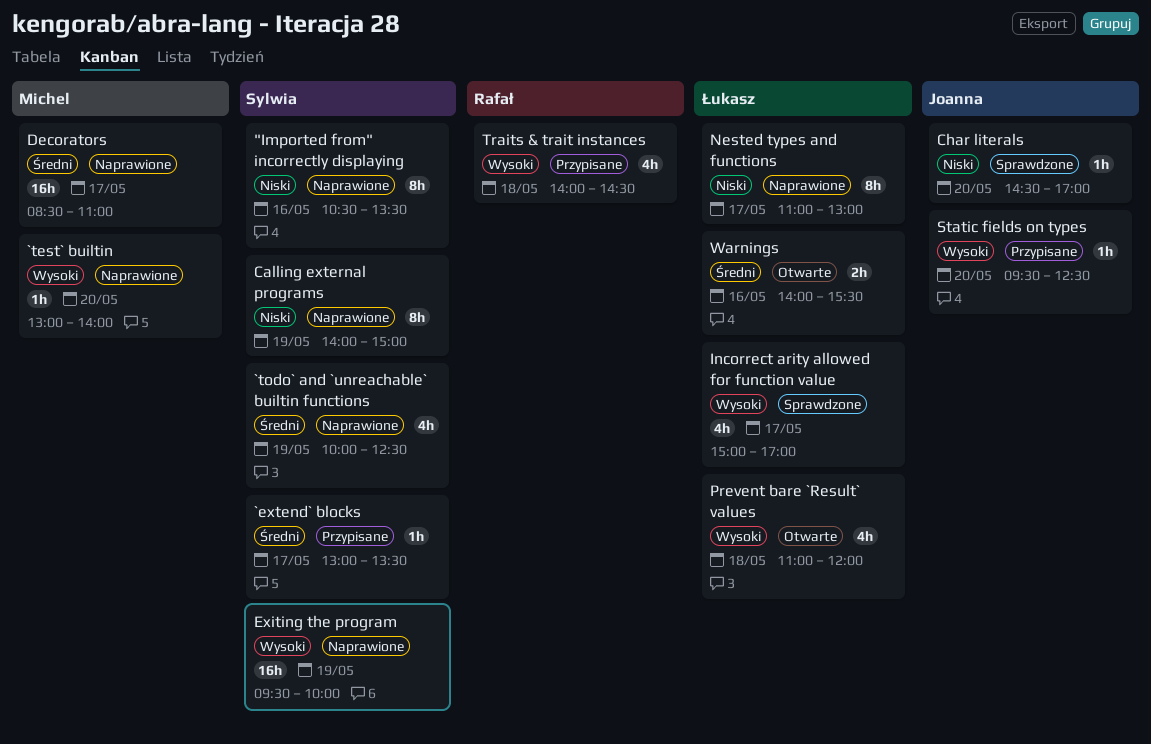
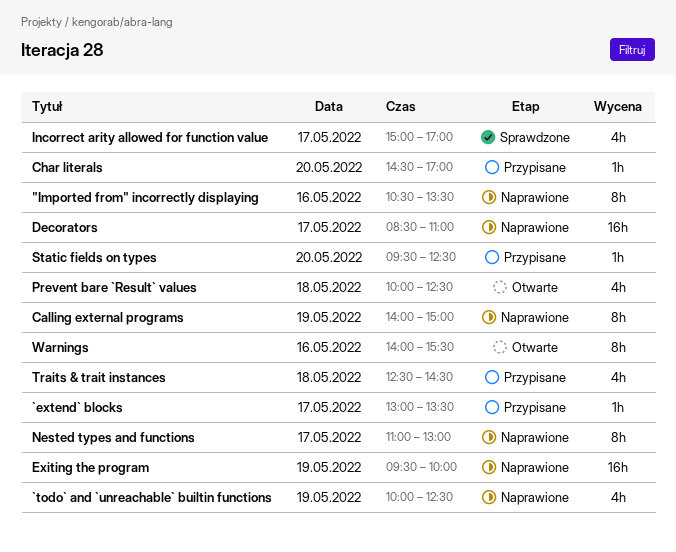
`test` builtin: present -> none
Char literals, status: Sprawdzone -> Przypisane
Prevent bare `Result` values, begins: 11:00 -> 10:00
Prevent bare `Result` values, ends: 12:00 -> 12:30
Traits & trait instances, begins: 14:00 -> 12:30
Warnings, estimate: 2h -> 8h

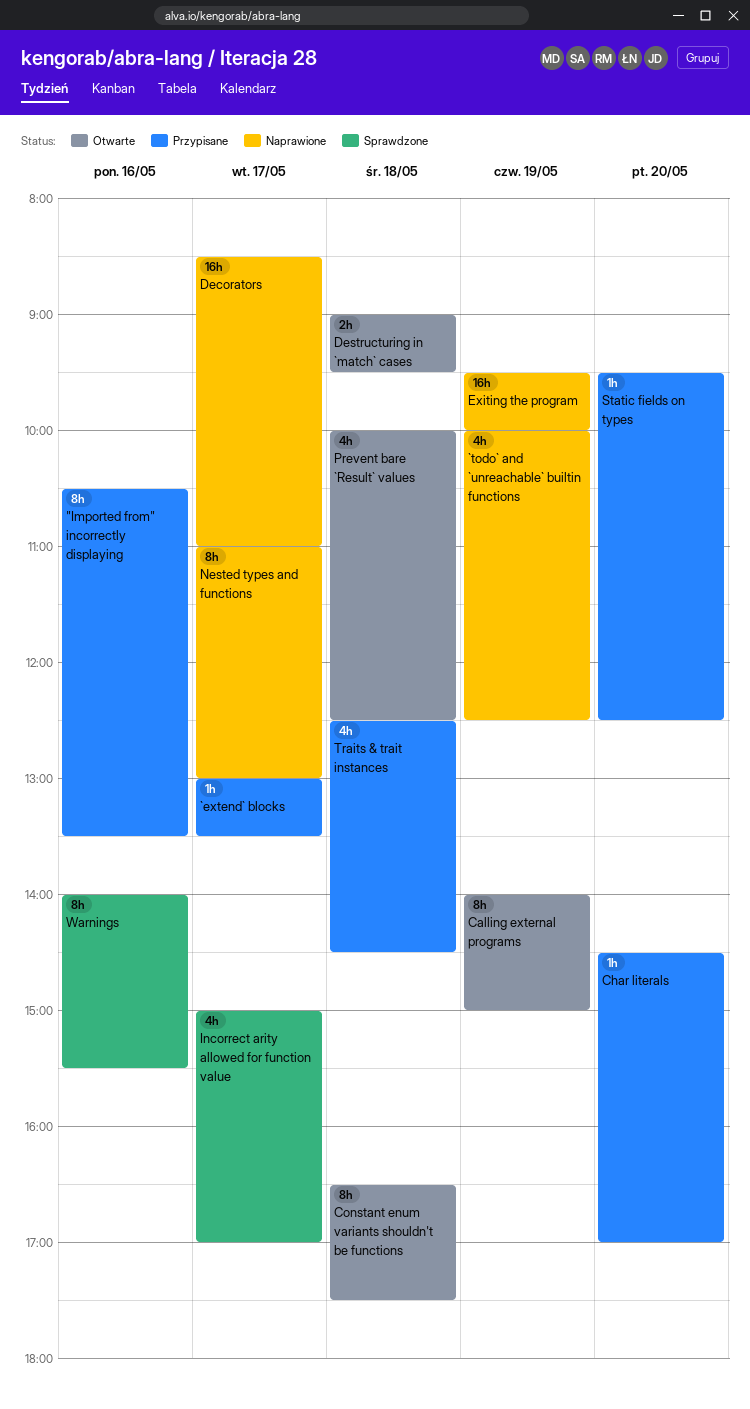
"Imported from" incorrectly displaying, status: Naprawione -> Przypisane
Calling external programs, status: Naprawione -> Otwarte
Constant enum variants shouldn't be functions: none -> present
Destructuring in `match` cases: none -> present
Warnings, status: Otwarte -> Sprawdzone

